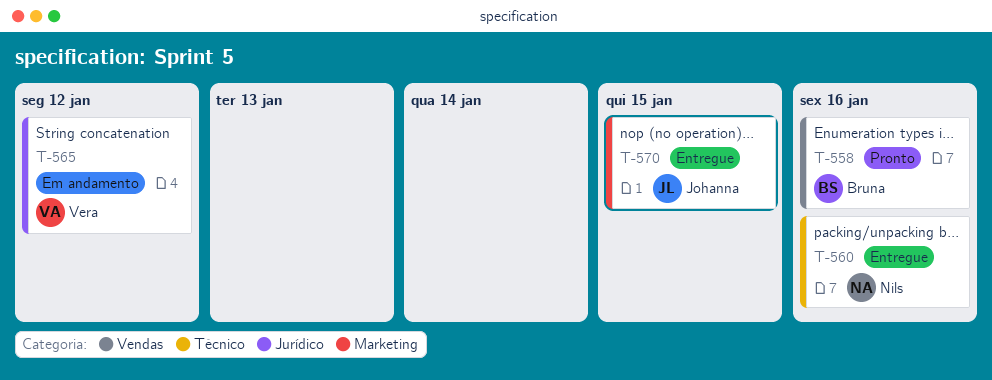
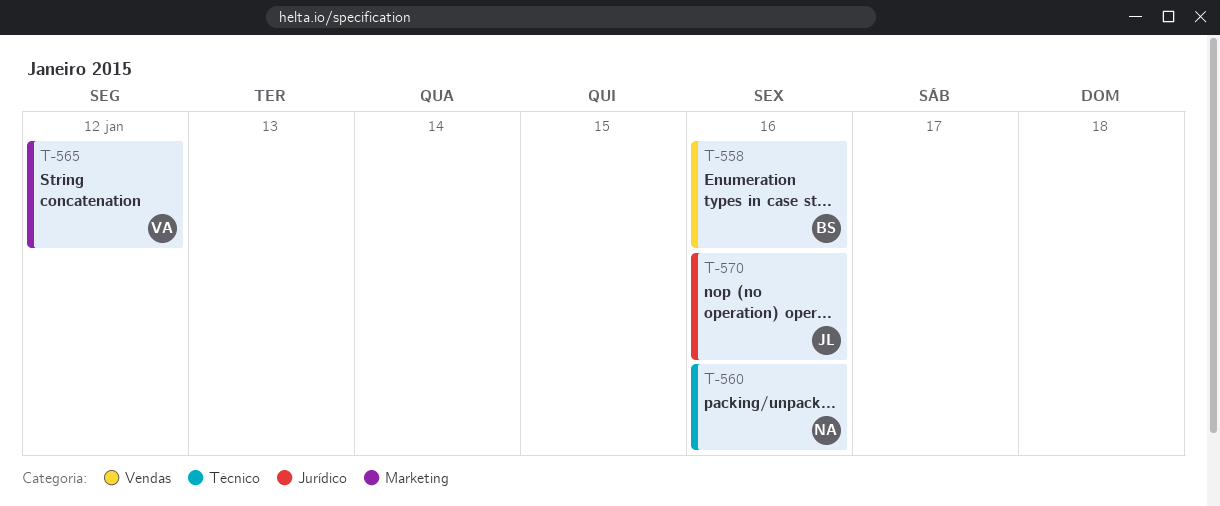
T-565, label: Jurídico -> Marketing
T-570, label: Marketing -> Jurídico
T-570, due: Jan 15 -> Jan 16

